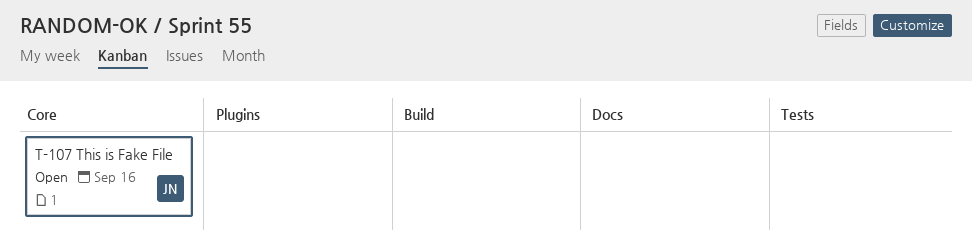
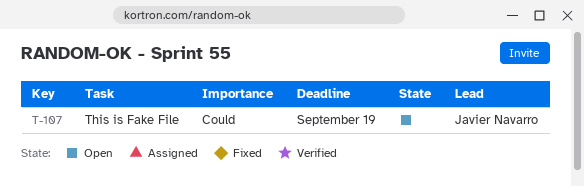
T-107, due: Sep 16 -> Sep 19

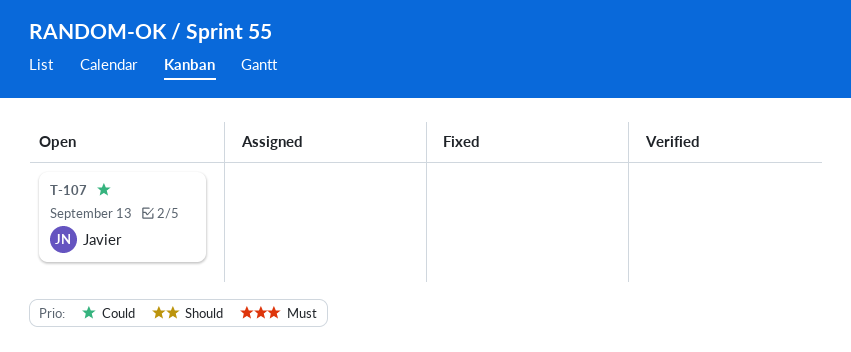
T-107, due: Sep 19 -> Sep 13

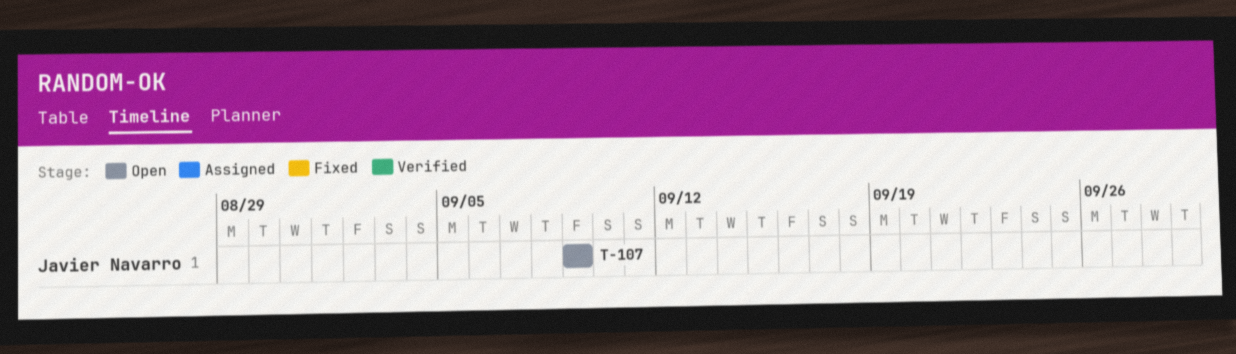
T-107, due: Sep 13 -> Sep 9

